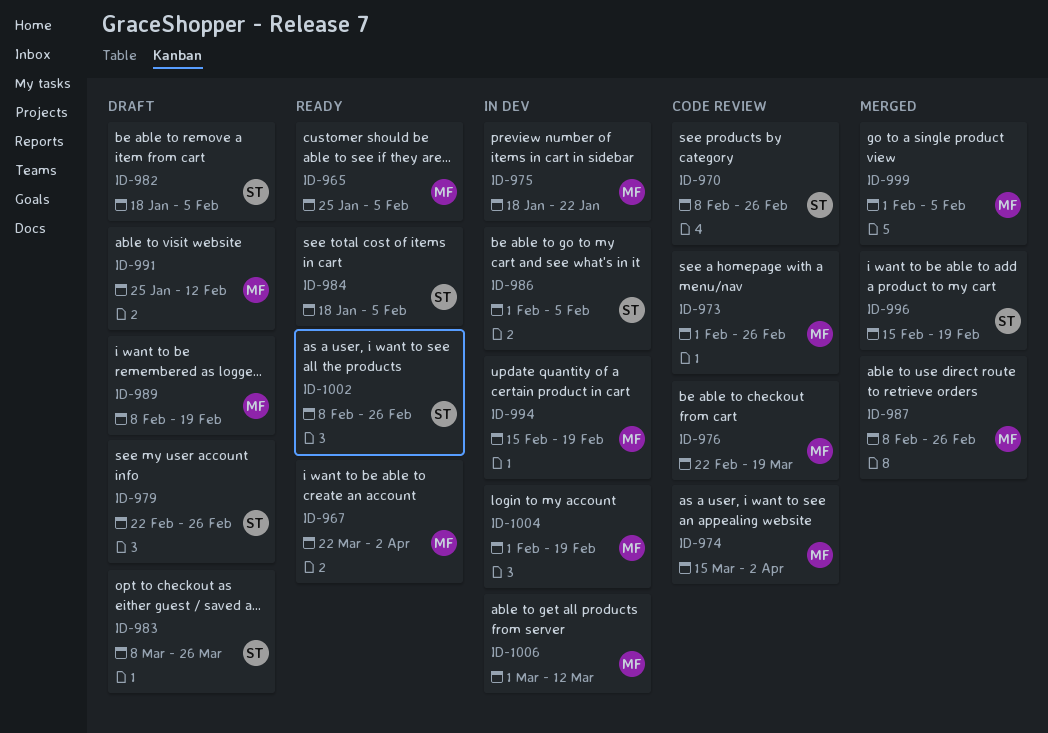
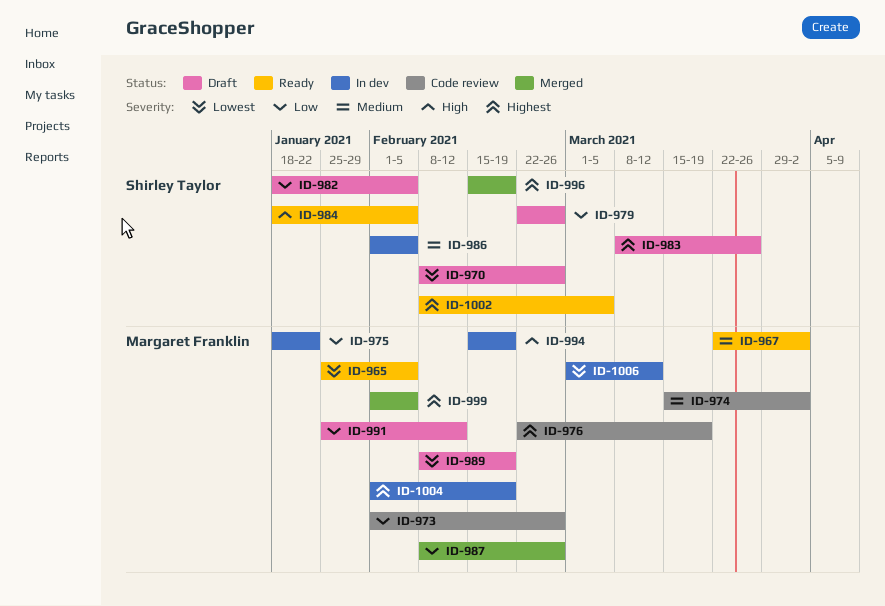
ID-970, status: Code review -> Draft
ID-1002, due: Feb 26 -> Mar 5

